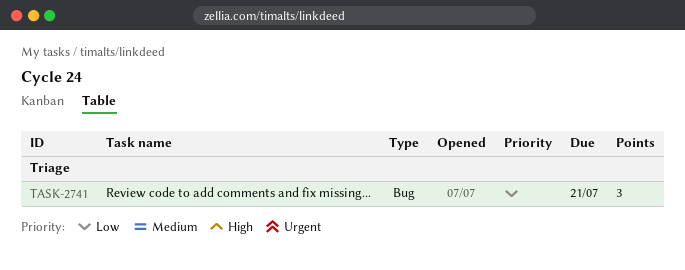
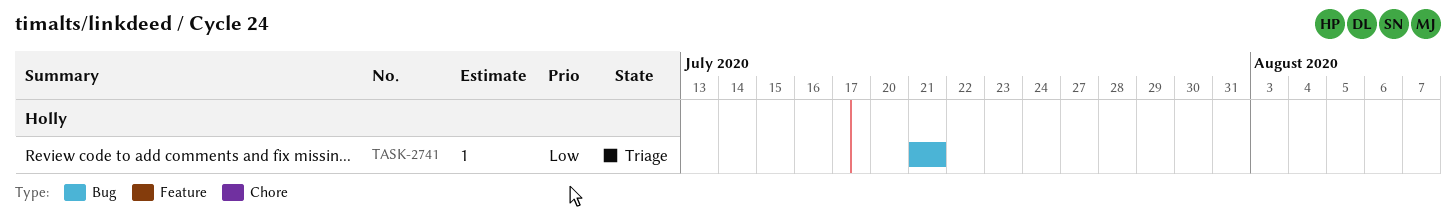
TASK-2741, estimate: 3 -> 1

